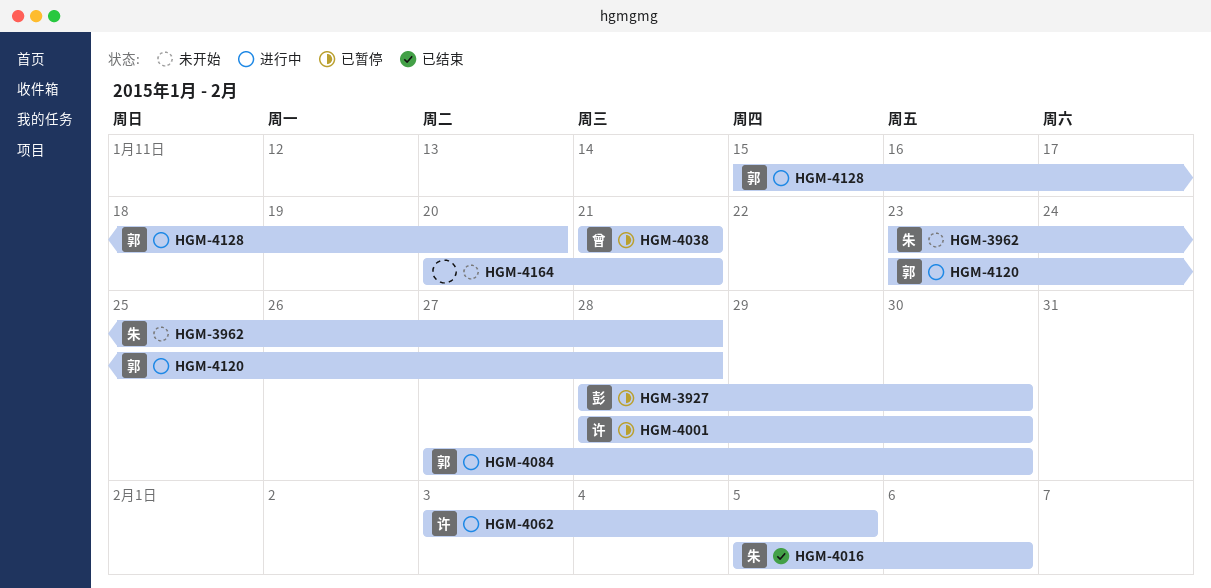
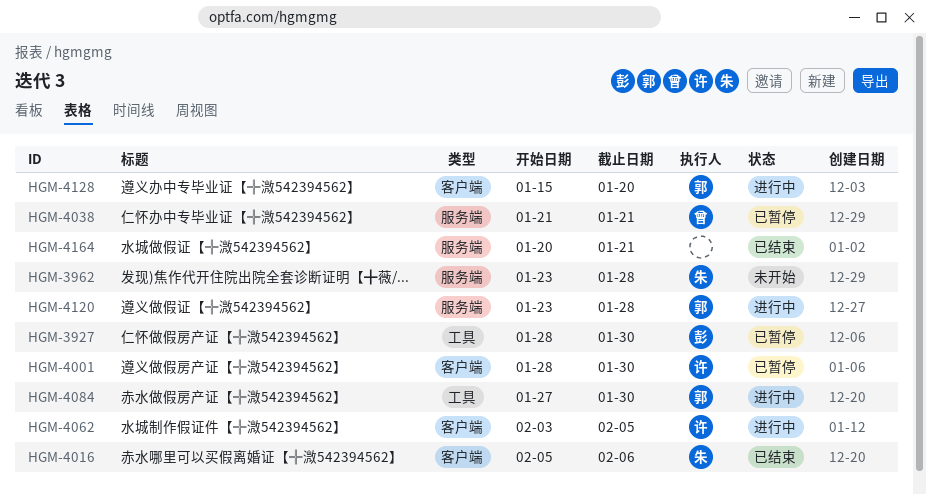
HGM-4164, status: 未开始 -> 已结束

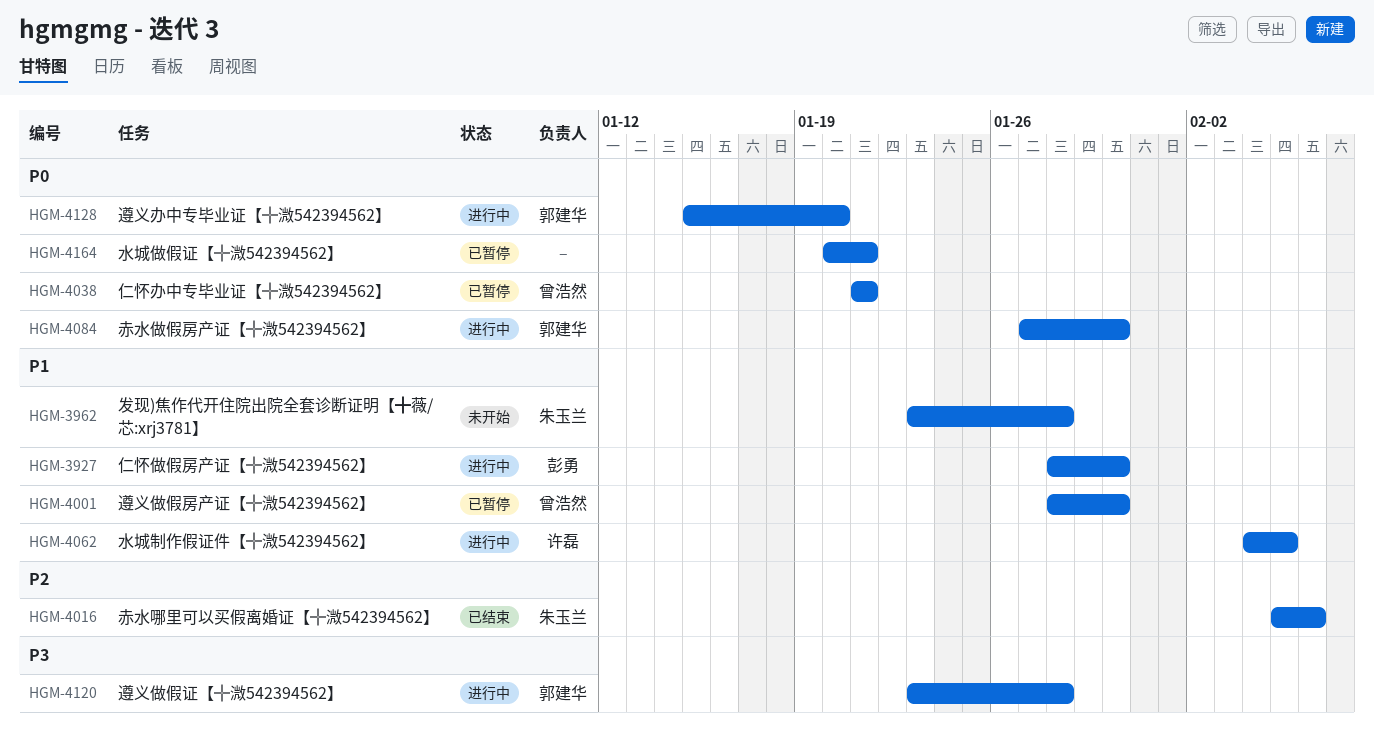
HGM-3927, status: 已暂停 -> 进行中
HGM-4001, owner: 许磊 -> 曾浩然
HGM-4062, start: Feb 3 -> Feb 4
HGM-4164, status: 已结束 -> 已暂停

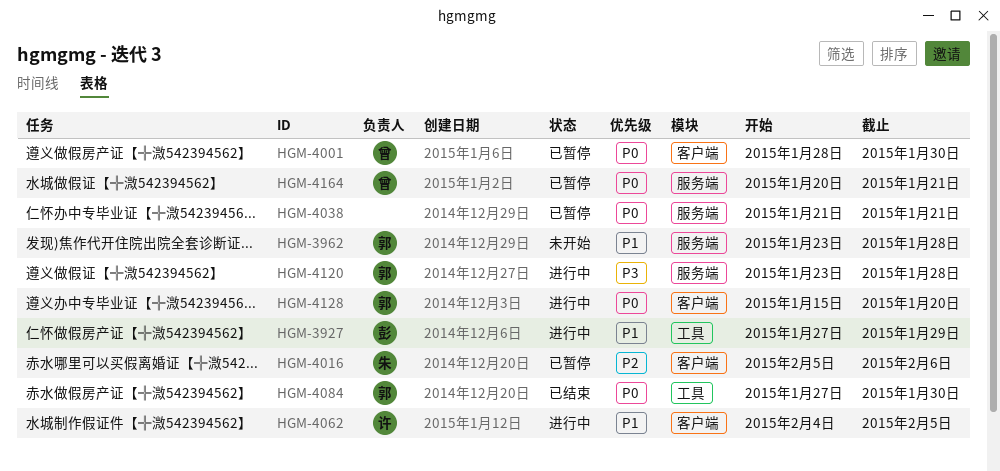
HGM-3927, start: Jan 28 -> Jan 27
HGM-3927, due: Jan 30 -> Jan 29
HGM-3962, owner: 朱玉兰 -> 郭建华
HGM-4001, priority: P1 -> P0
HGM-4016, status: 已结束 -> 已暂停
HGM-4038, owner: 曾浩然 -> none
HGM-4084, status: 进行中 -> 已结束
HGM-4164, owner: none -> 曾浩然

